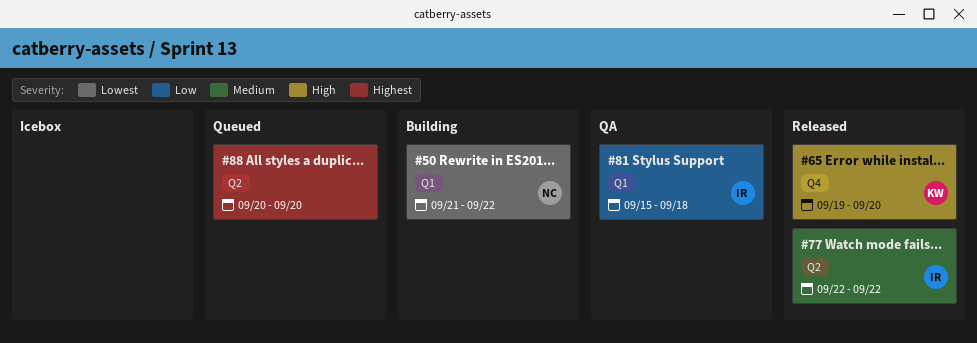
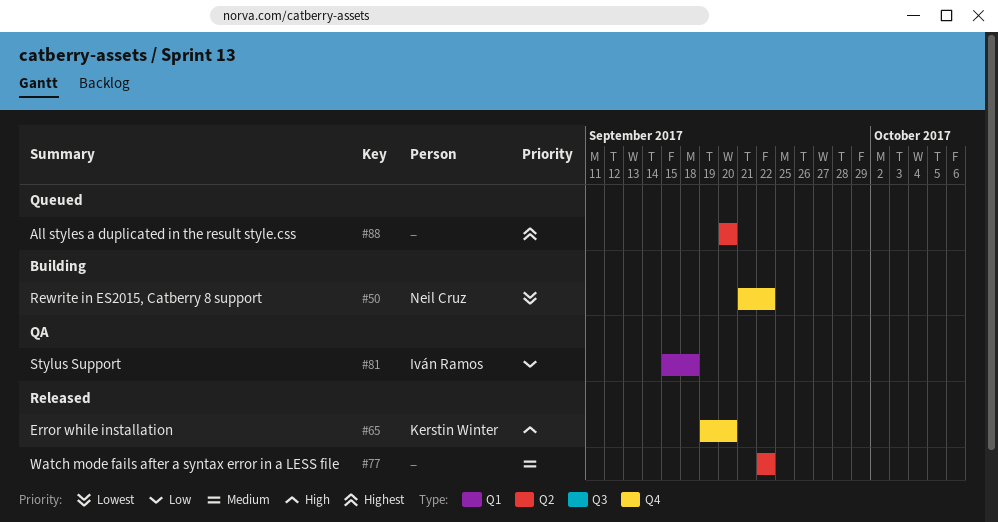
#50, label: Q1 -> Q4
#77, owner: Iván Ramos -> none

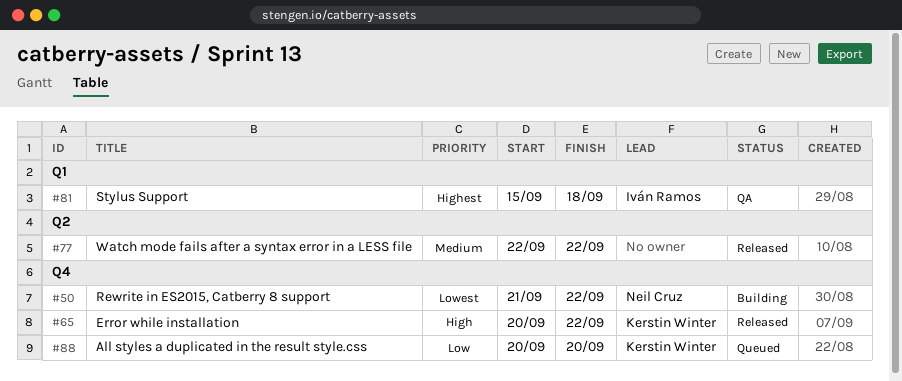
#65, start: Sep 19 -> Sep 20
#65, due: Sep 20 -> Sep 22
#81, priority: Low -> Highest
#88, owner: none -> Kerstin Winter
#88, priority: Highest -> Low
#88, label: Q2 -> Q4

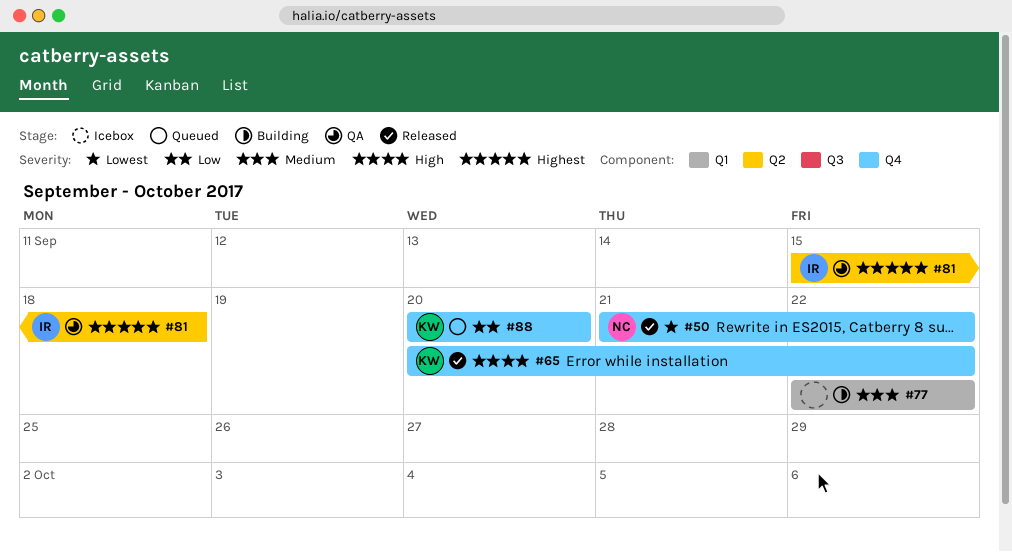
#50, status: Building -> Released
#77, status: Released -> Building
#77, label: Q2 -> Q1
#81, label: Q1 -> Q2

